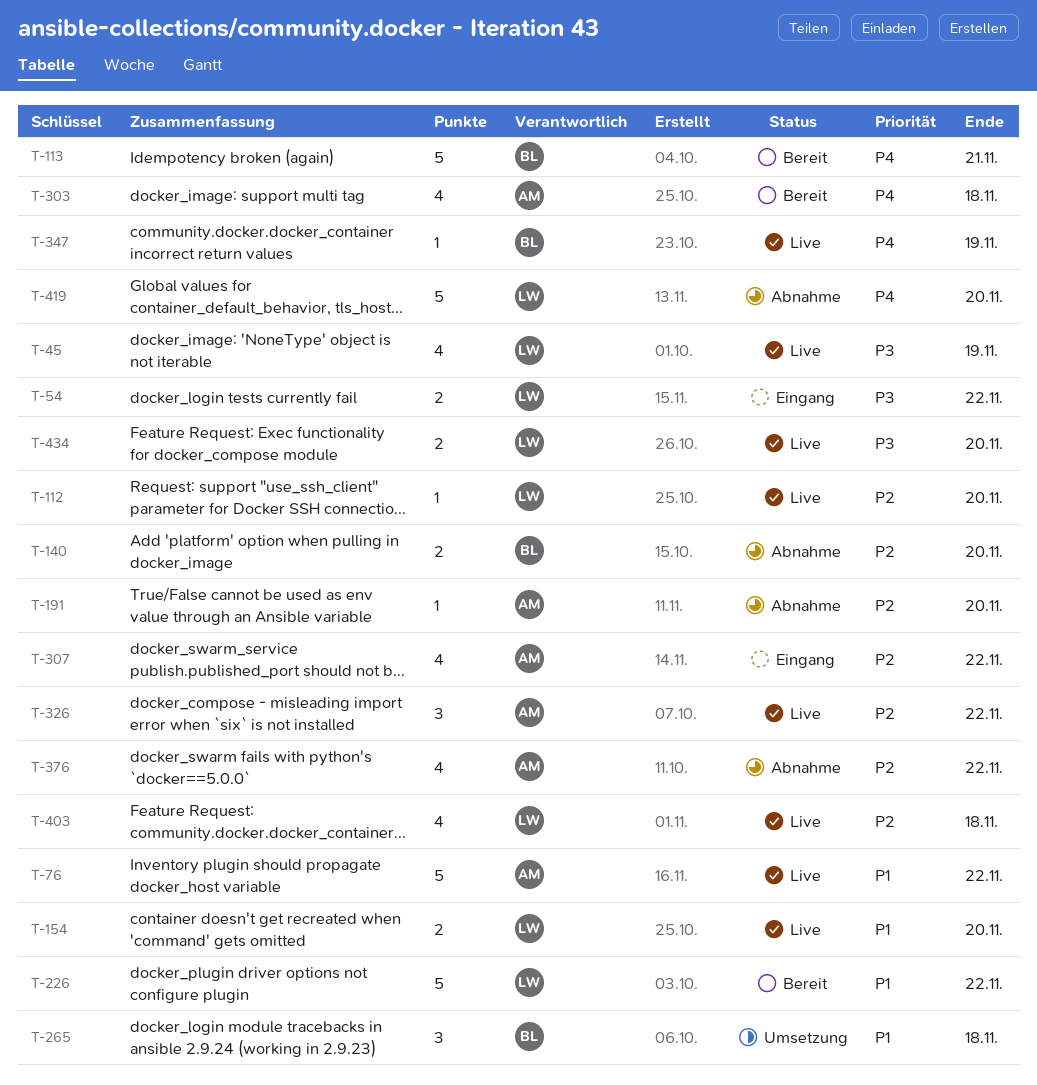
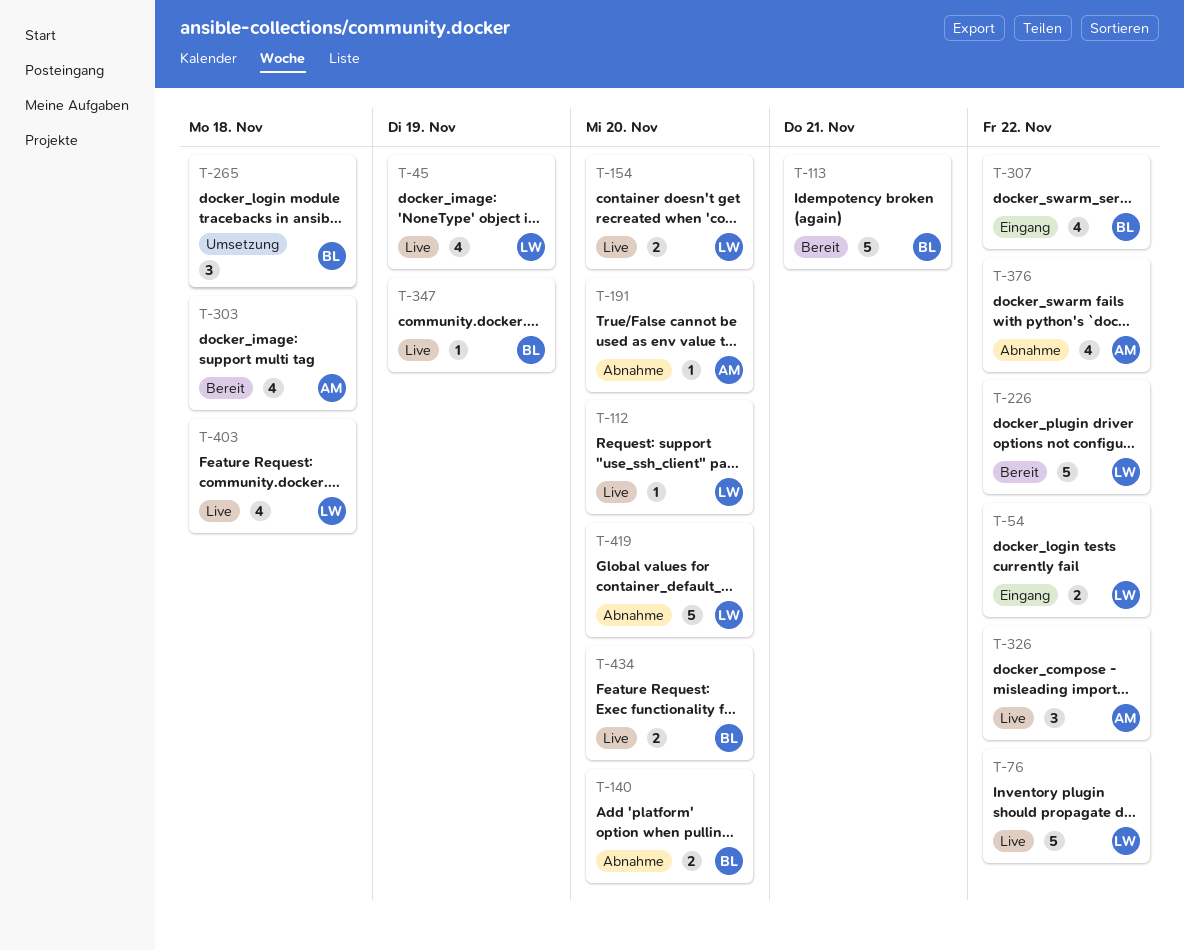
T-76, owner: AM -> LW
T-307, owner: AM -> BL
T-434, owner: LW -> BL

